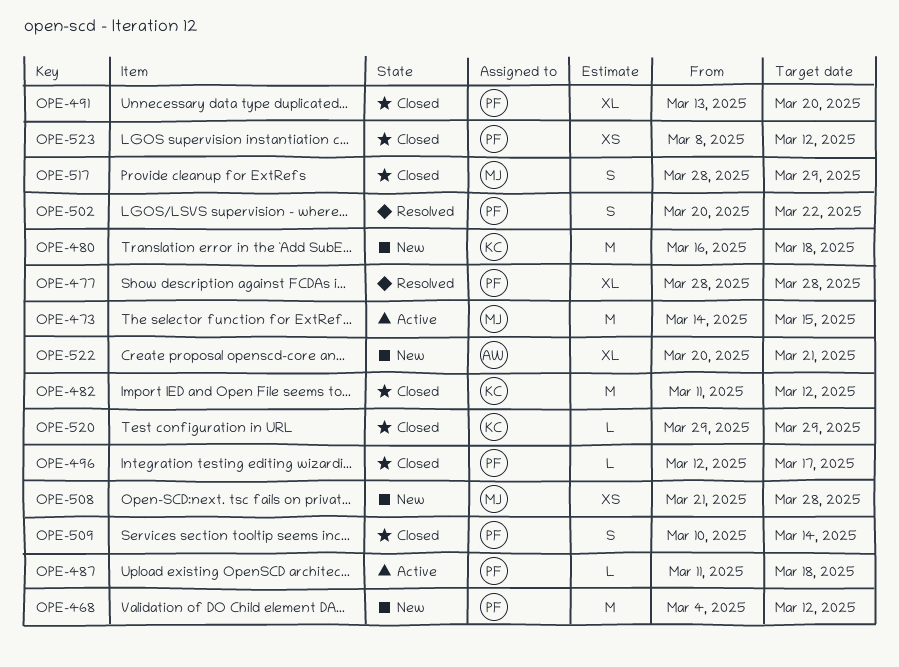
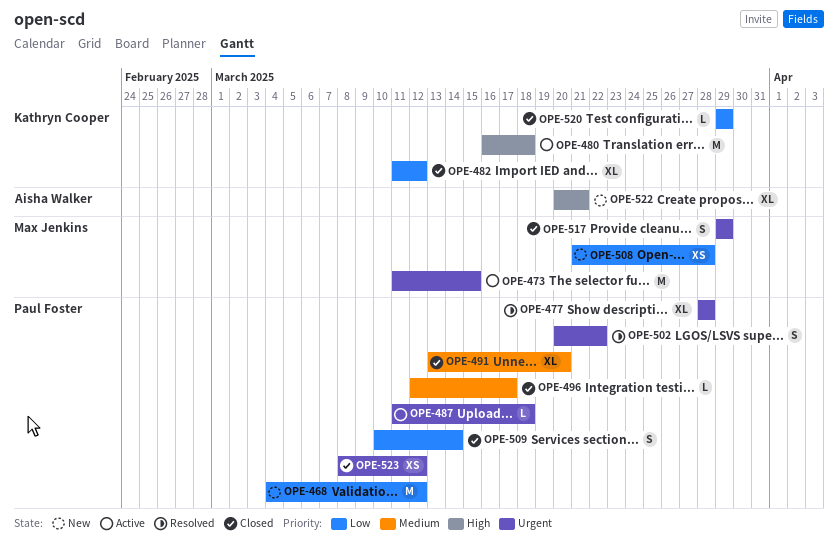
OPE-473, start: Mar 14 -> Mar 11
OPE-480, status: New -> Active
OPE-482, estimate: M -> XL
OPE-517, start: Mar 28 -> Mar 29

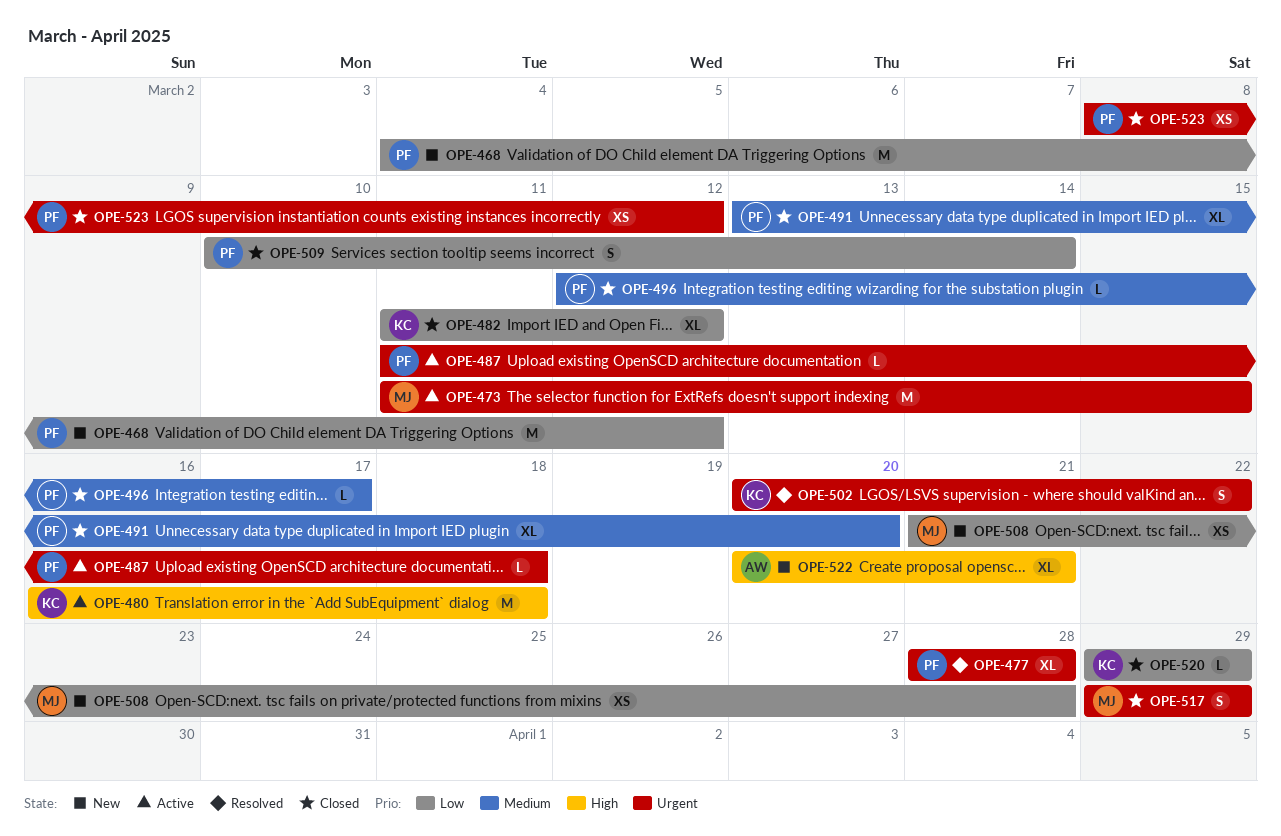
OPE-502, owner: Paul Foster -> Kathryn Cooper

